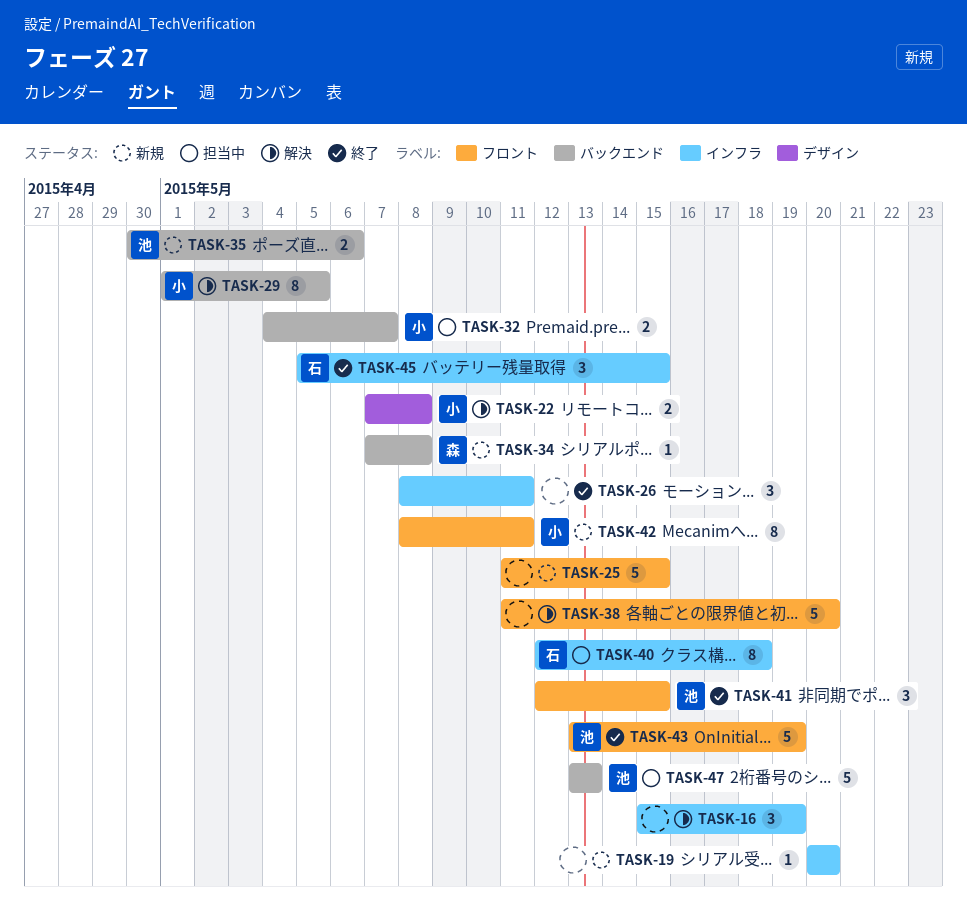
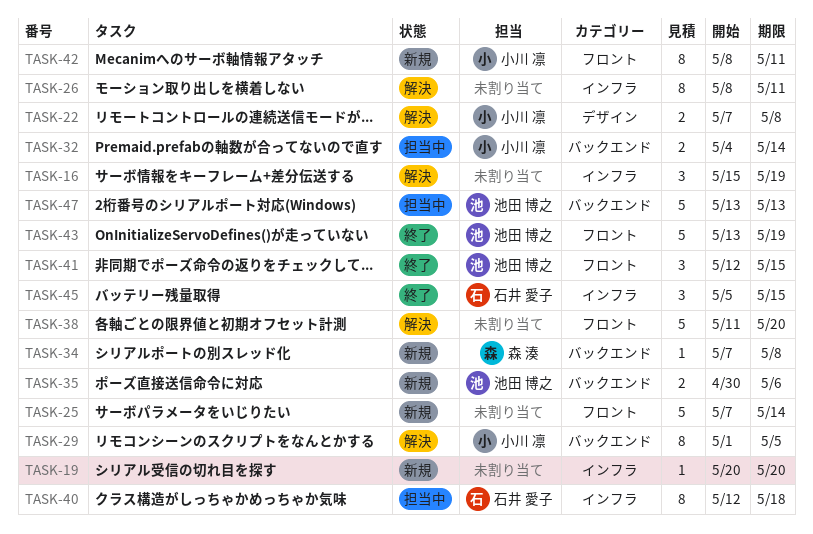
TASK-25, start: May 11 -> May 7
TASK-25, due: May 15 -> May 14
TASK-26, status: 終了 -> 解決
TASK-26, estimate: 3 -> 8
TASK-32, due: May 7 -> May 14

